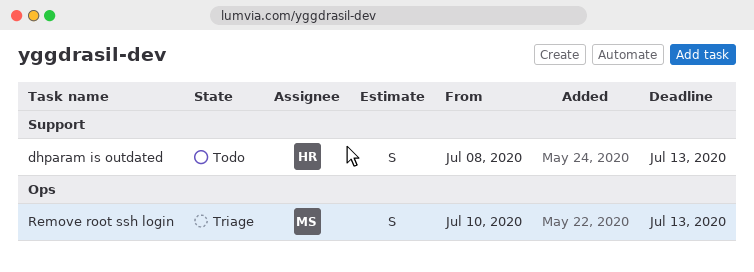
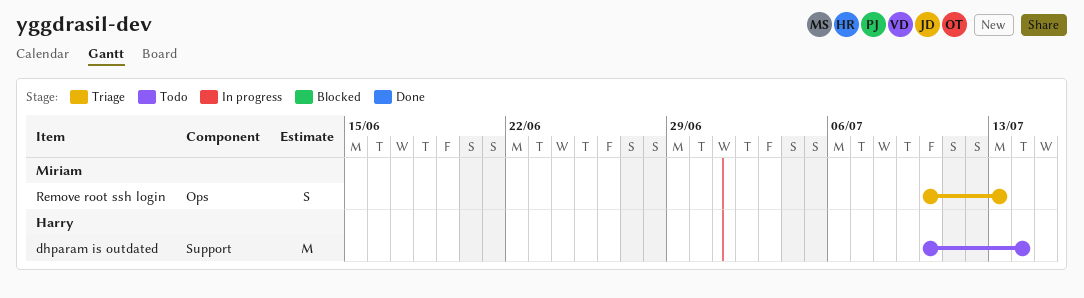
dhparam is outdated, estimate: S -> M
dhparam is outdated, start: Jul 8 -> Jul 10
dhparam is outdated, due: Jul 13 -> Jul 14

